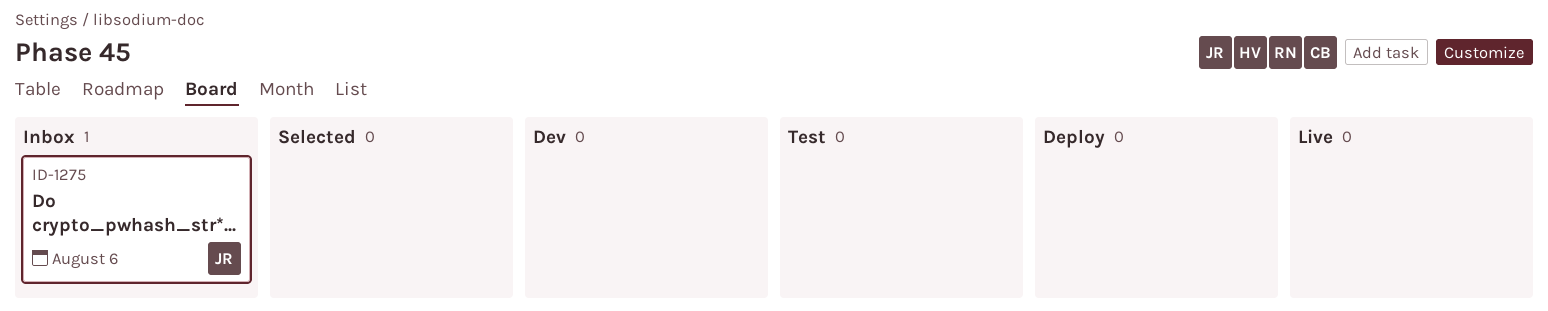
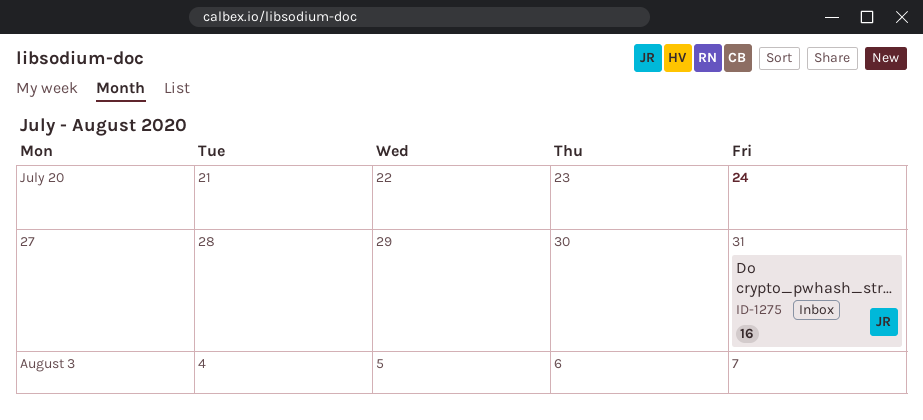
ID-1275, due: Aug 6 -> Jul 31

